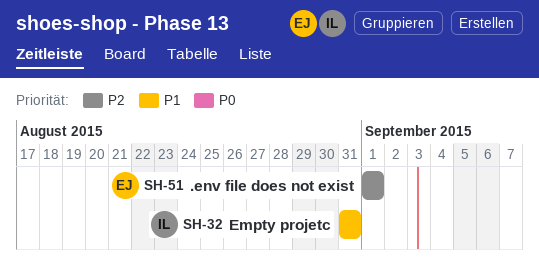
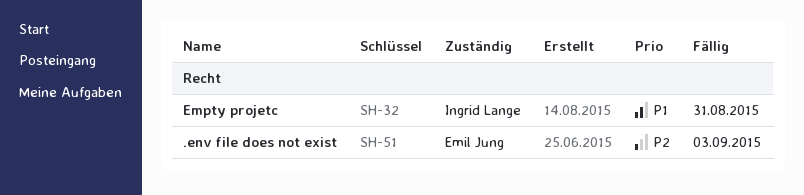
SH-51, due: Sep 1 -> Sep 3

